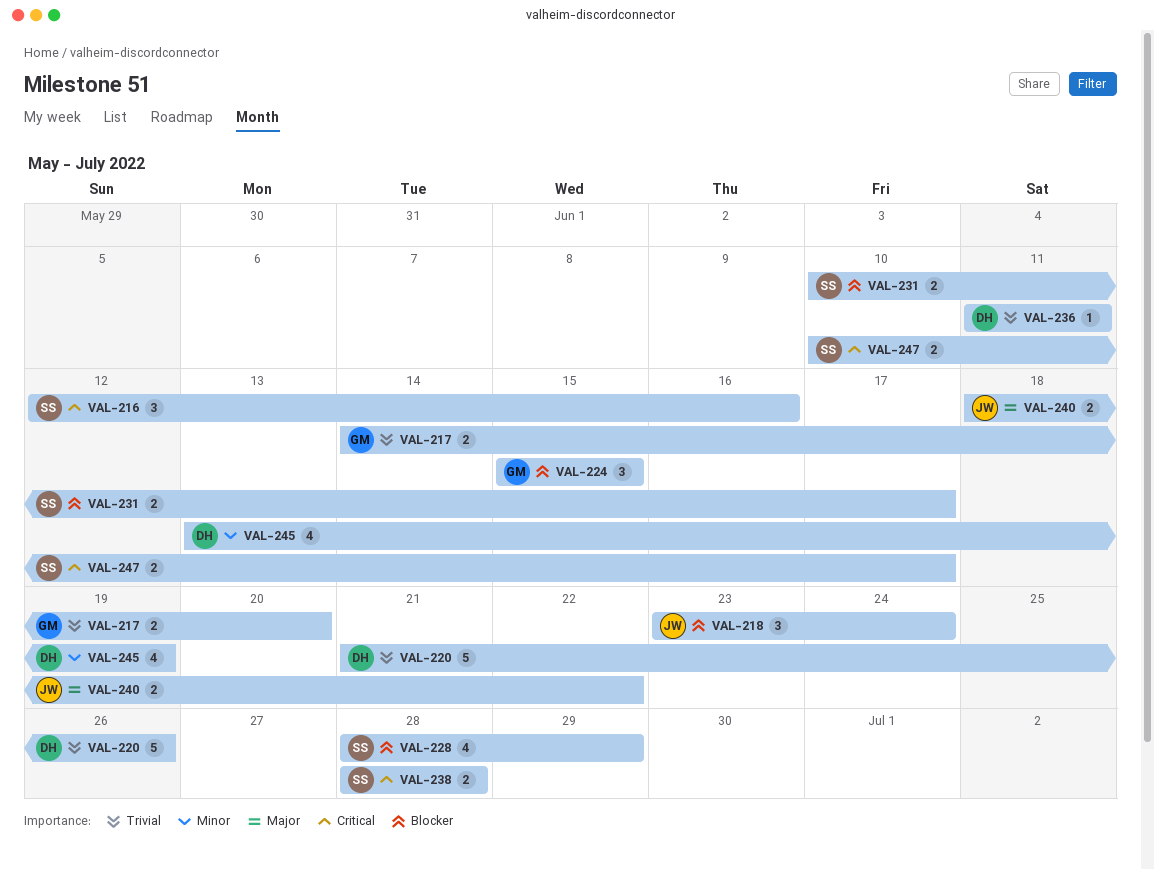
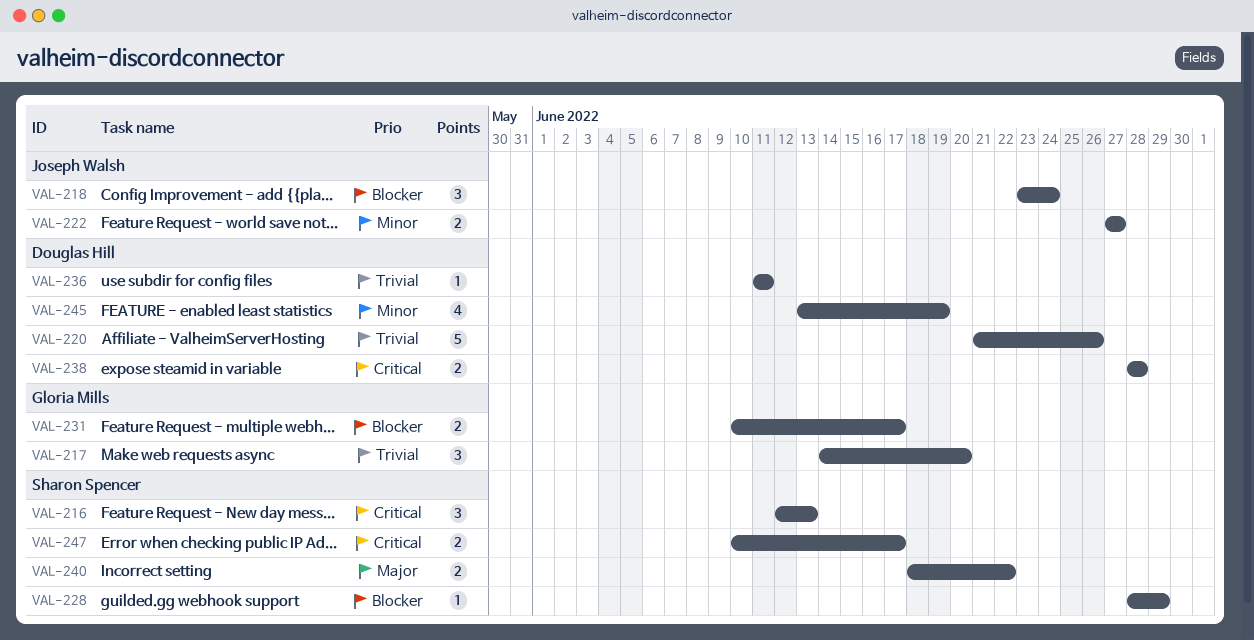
VAL-216, due: Jun 16 -> Jun 13
VAL-217, estimate: 2 -> 3
VAL-222: none -> present
VAL-224: present -> none
VAL-228, estimate: 4 -> 1
VAL-231, owner: Sharon Spencer -> Gloria Mills
VAL-238, owner: Sharon Spencer -> Douglas Hill
VAL-240, owner: Joseph Walsh -> Sharon Spencer

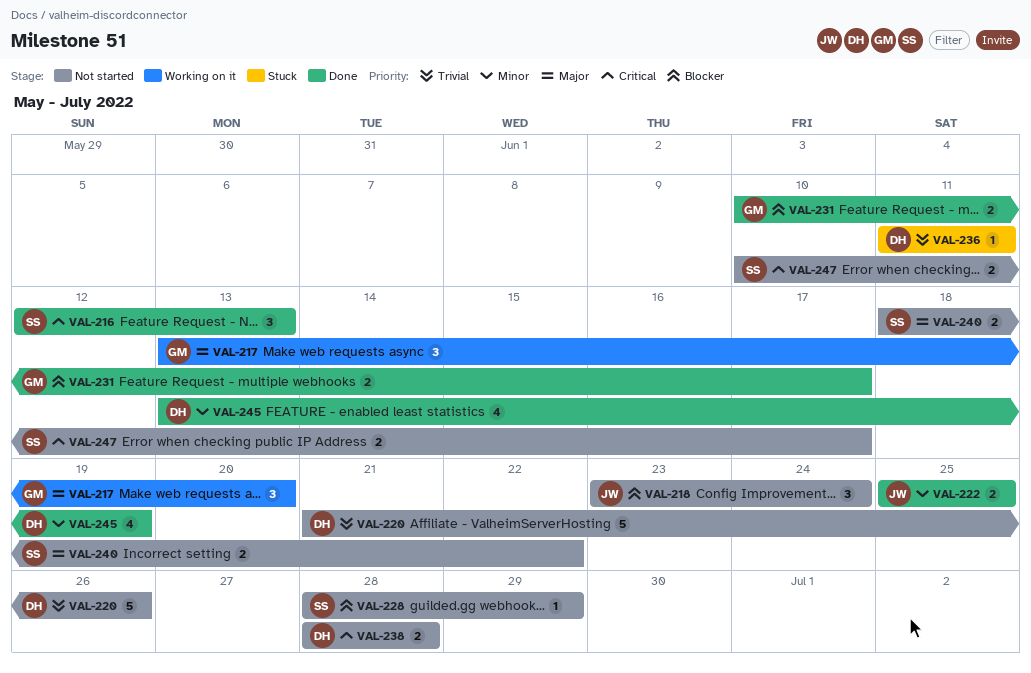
VAL-217, priority: Trivial -> Major
VAL-217, start: Jun 14 -> Jun 13
VAL-222, start: Jun 27 -> Jun 25
VAL-222, due: Jun 27 -> Jun 25

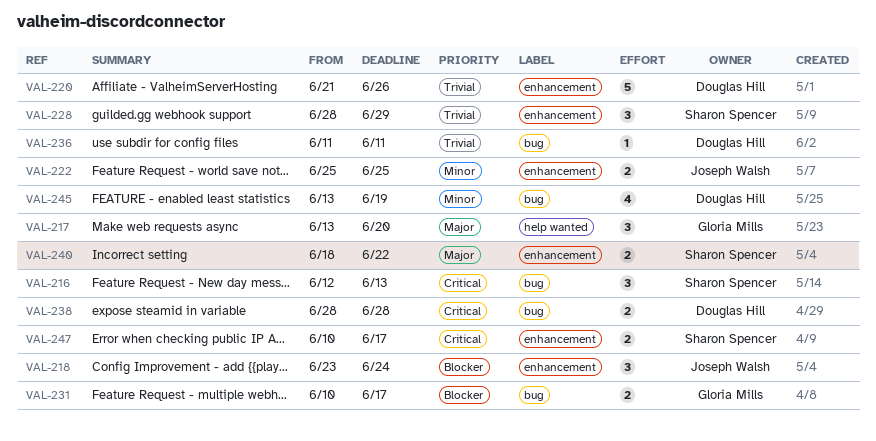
VAL-228, priority: Blocker -> Trivial
VAL-228, estimate: 1 -> 3

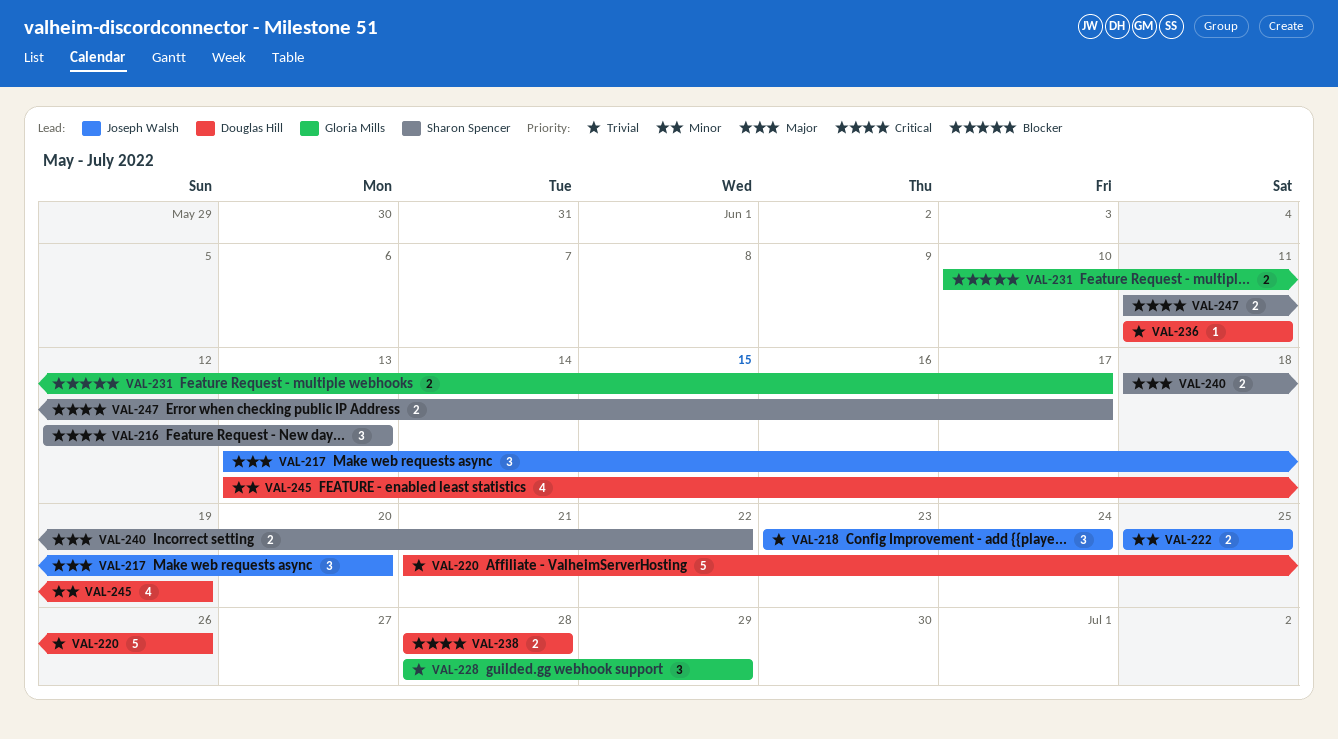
VAL-217, owner: Gloria Mills -> Joseph Walsh
VAL-218, priority: Blocker -> Trivial
VAL-228, owner: Sharon Spencer -> Gloria Mills
VAL-247, start: Jun 10 -> Jun 11

